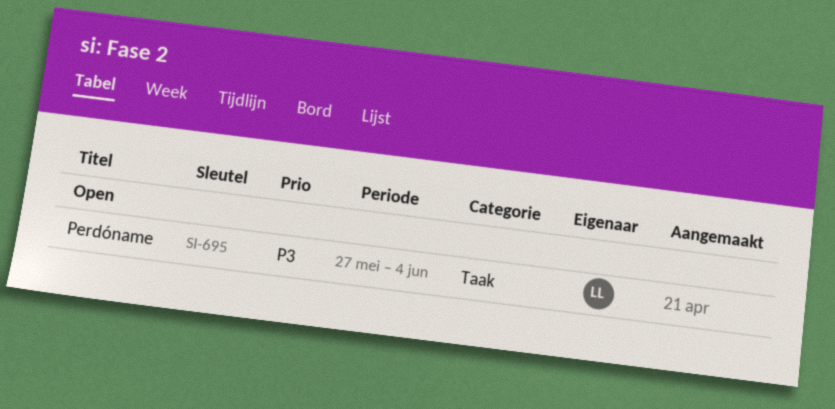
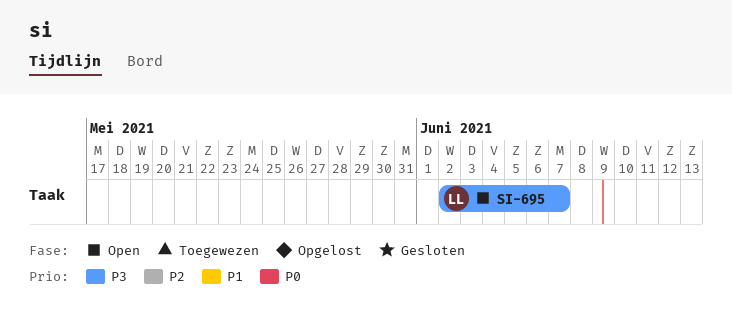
SI-695, start: May 27 -> Jun 2
SI-695, due: Jun 4 -> Jun 7

